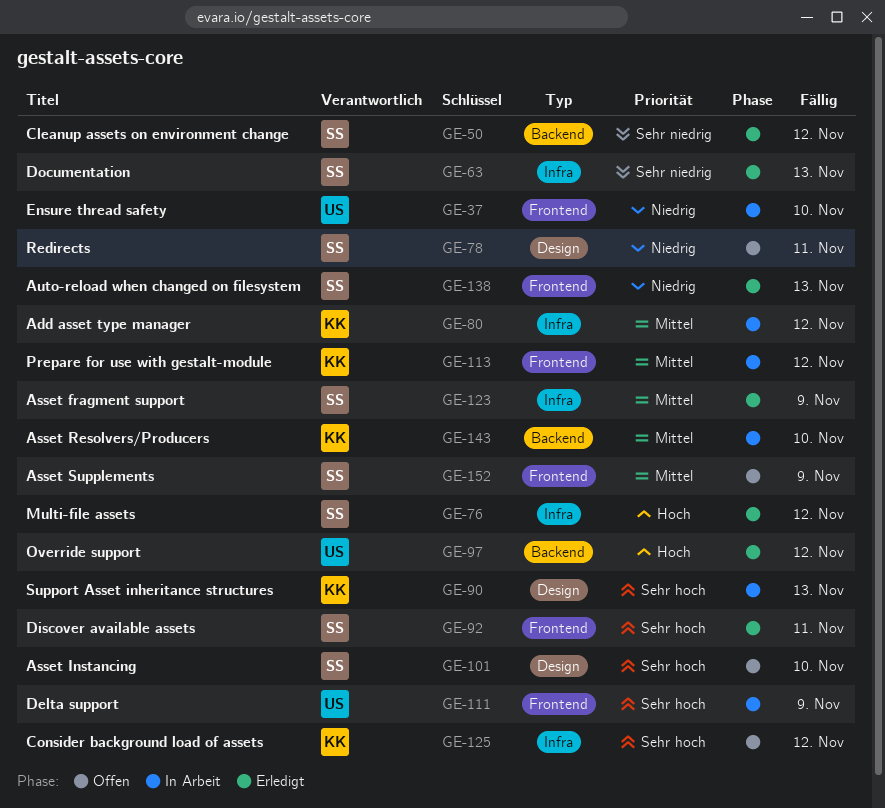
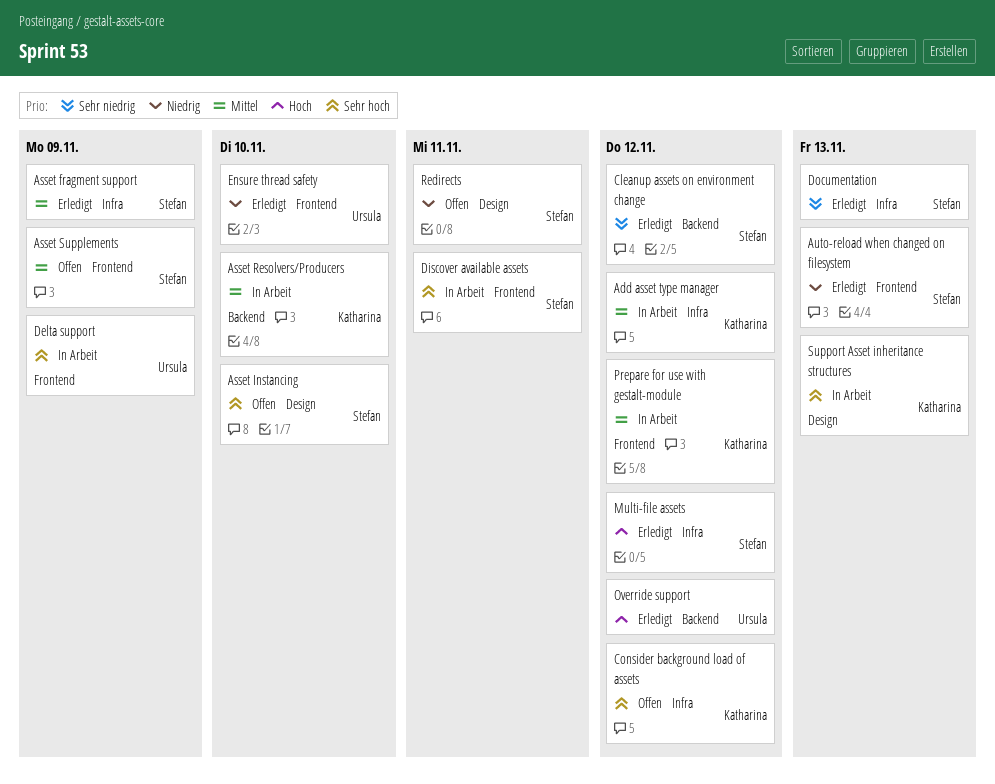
Discover available assets, status: Erledigt -> In Arbeit
Ensure thread safety, status: In Arbeit -> Erledigt

